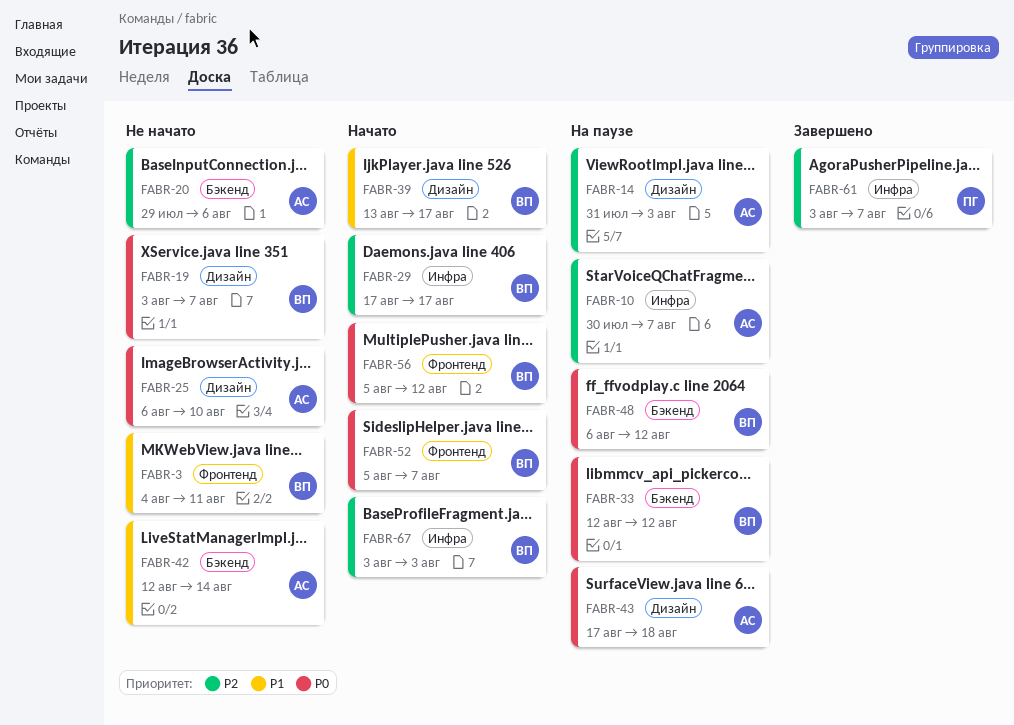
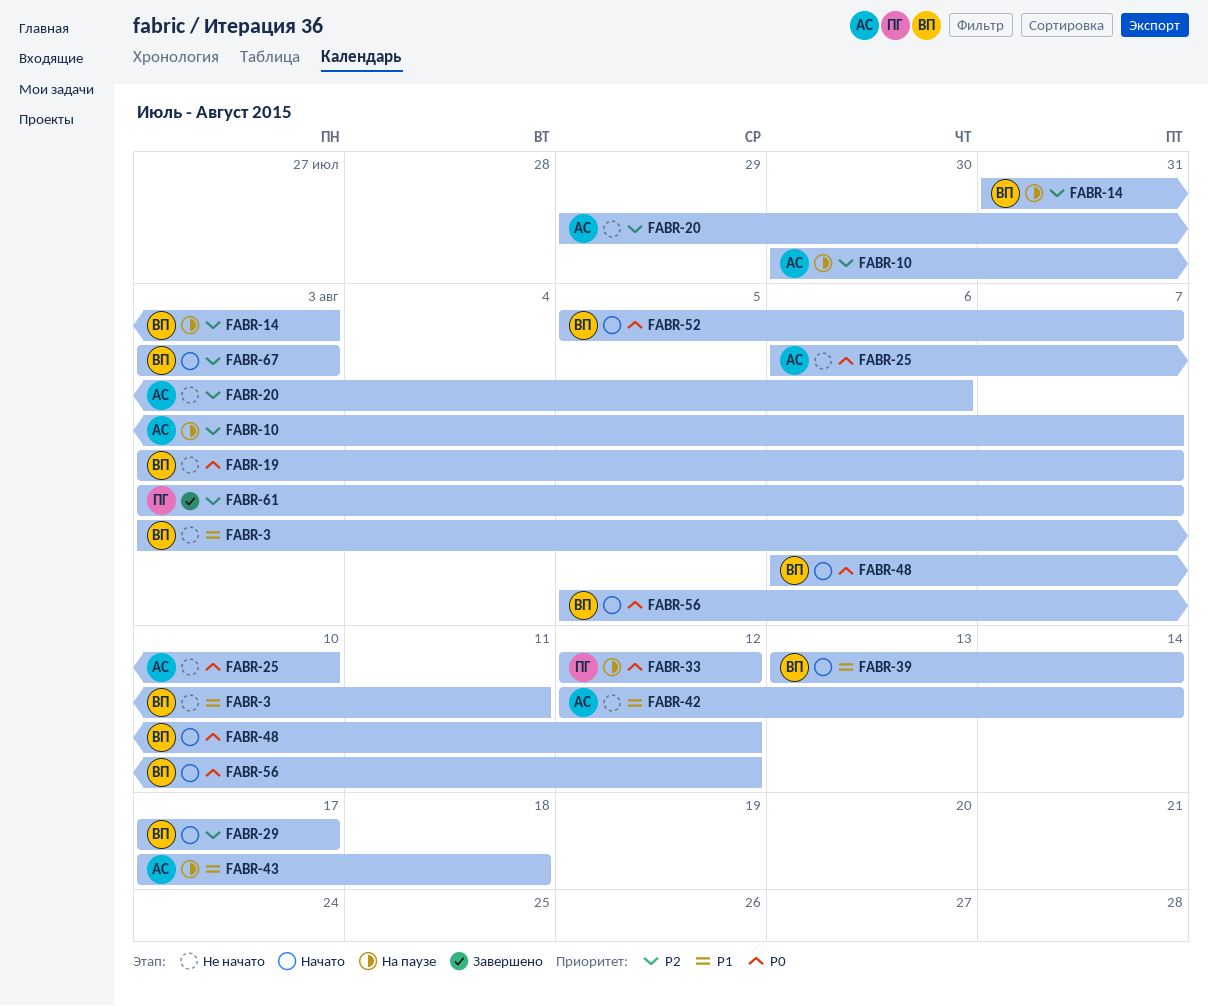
FABR-3, start: Aug 4 -> Aug 3
FABR-14, owner: АС -> ВП
FABR-33, owner: ВП -> ПГ
FABR-39, due: Aug 17 -> Aug 14
FABR-43, priority: P0 -> P1
FABR-48, status: На паузе -> Начато

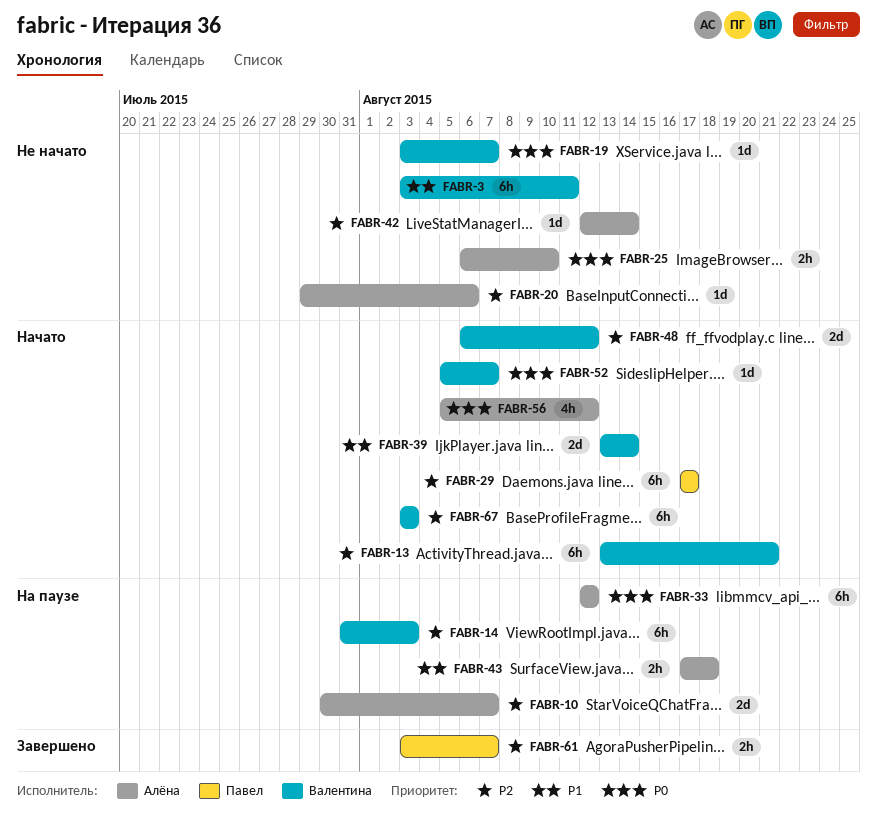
FABR-13: none -> present
FABR-29, owner: Валентина -> Павел
FABR-33, owner: Павел -> Алёна
FABR-42, priority: P1 -> P2
FABR-48, priority: P0 -> P2
FABR-56, owner: Валентина -> Алёна

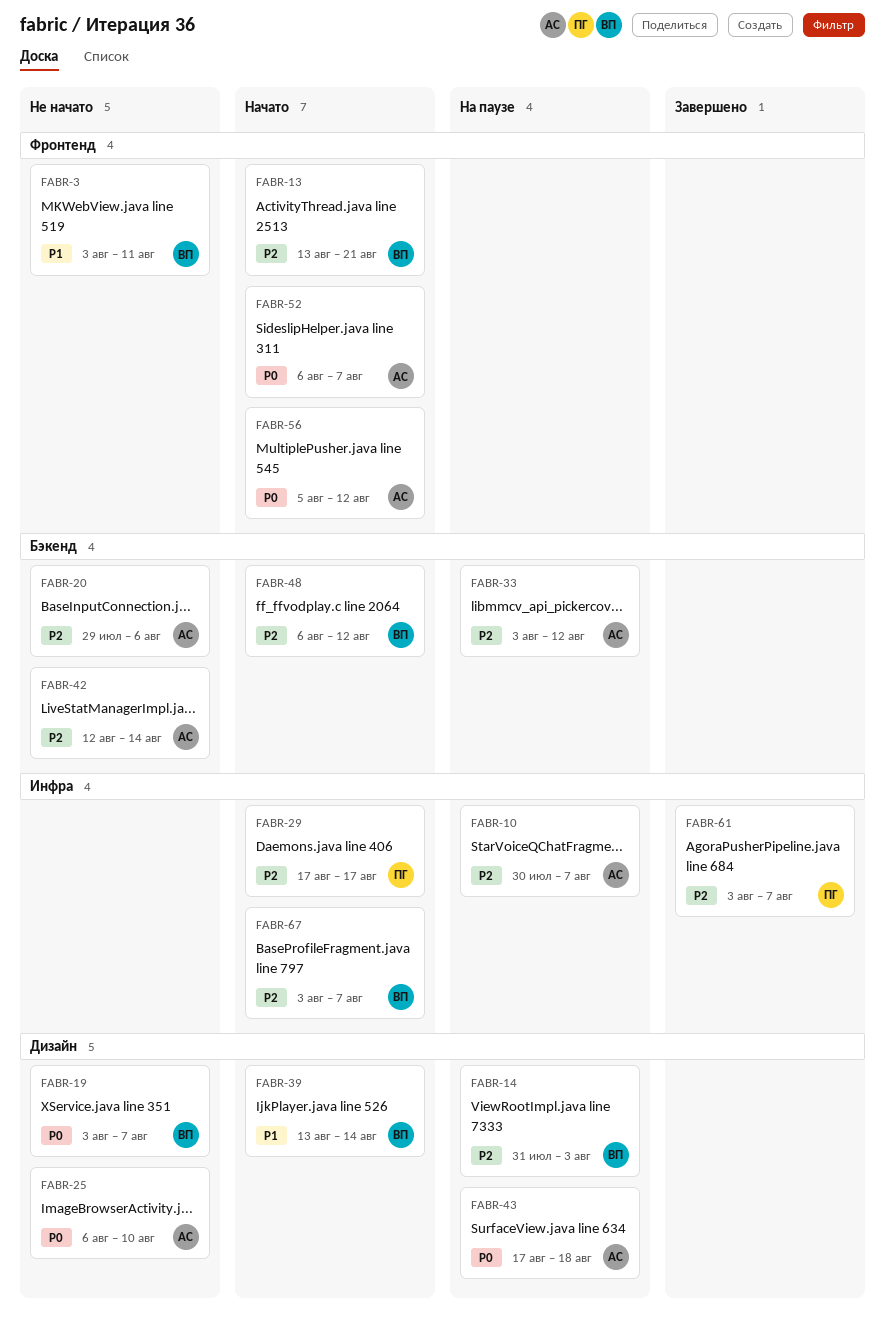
FABR-33, priority: P0 -> P2
FABR-33, start: Aug 12 -> Aug 3
FABR-43, priority: P1 -> P0
FABR-52, owner: Валентина -> Алёна
FABR-52, start: Aug 5 -> Aug 6
FABR-67, due: Aug 3 -> Aug 7

